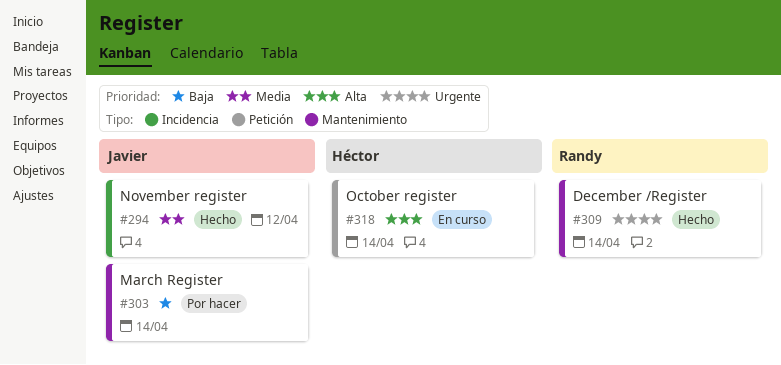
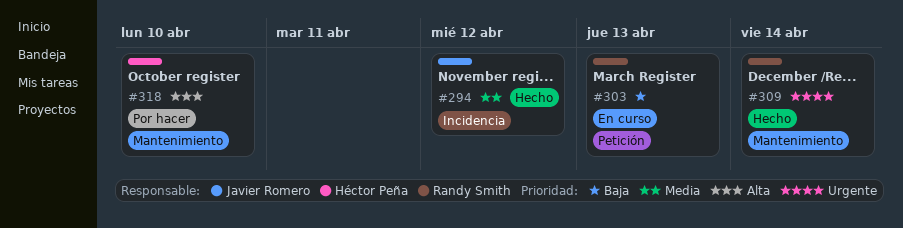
#303, status: Por hacer -> En curso
#303, owner: Javier Romero -> Randy Smith
#303, label: Mantenimiento -> Petición
#303, due: Apr 14 -> Apr 13
#318, status: En curso -> Por hacer
#318, label: Petición -> Mantenimiento
#318, due: Apr 14 -> Apr 10

